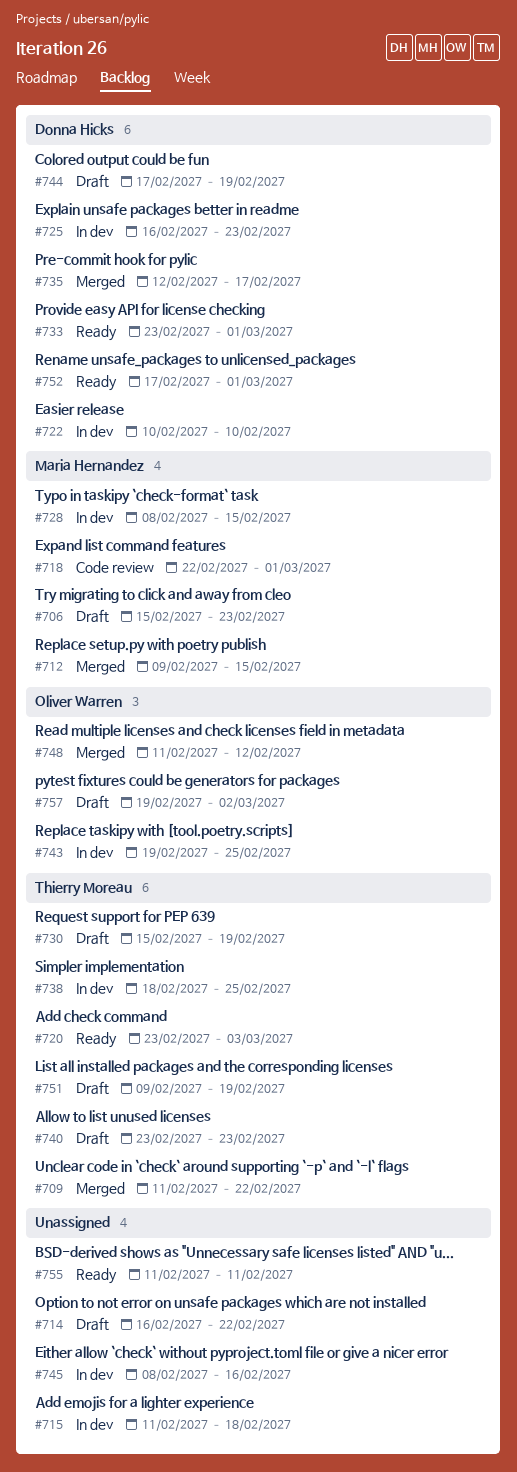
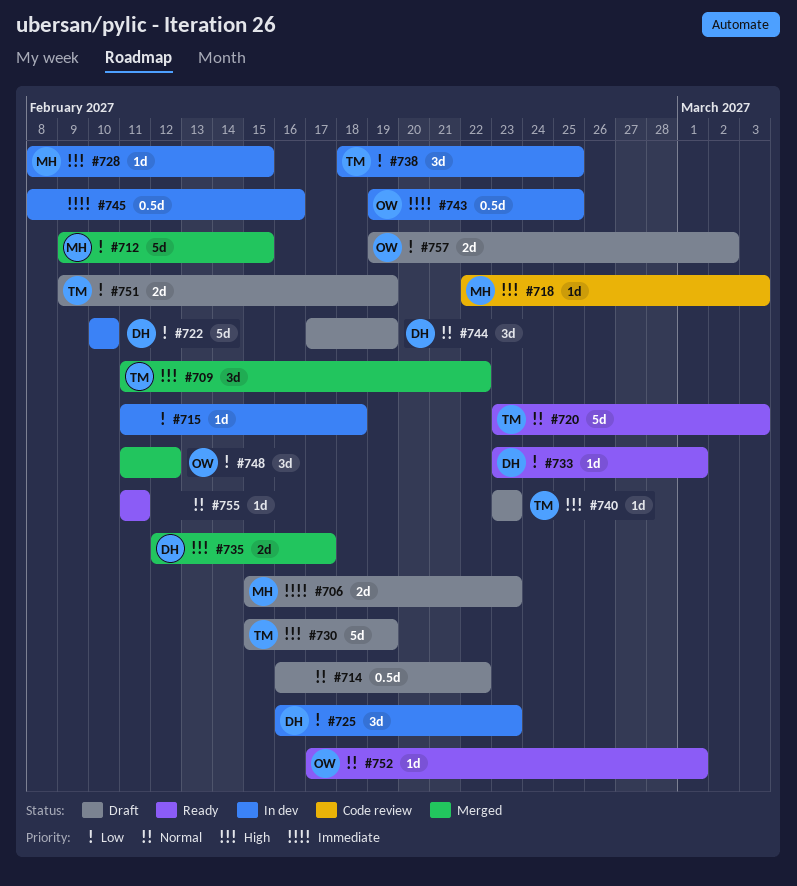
#718, due: Mar 1 -> Mar 3
#752, owner: Donna Hicks -> Oliver Warren

